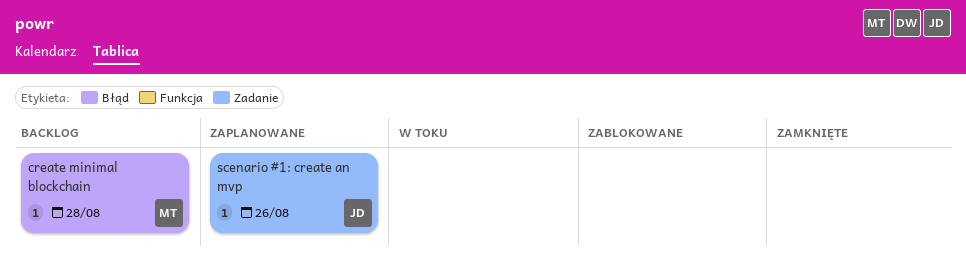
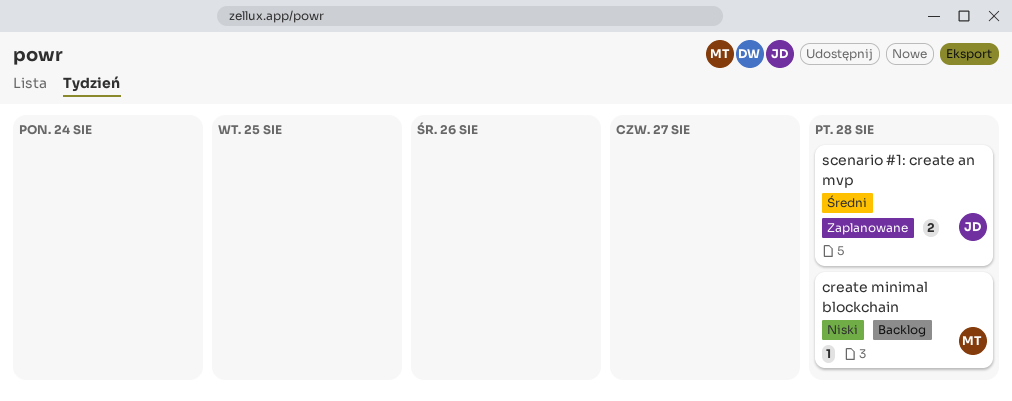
scenario #1: create an mvp, estimate: 1 -> 2
scenario #1: create an mvp, due: Aug 26 -> Aug 28

